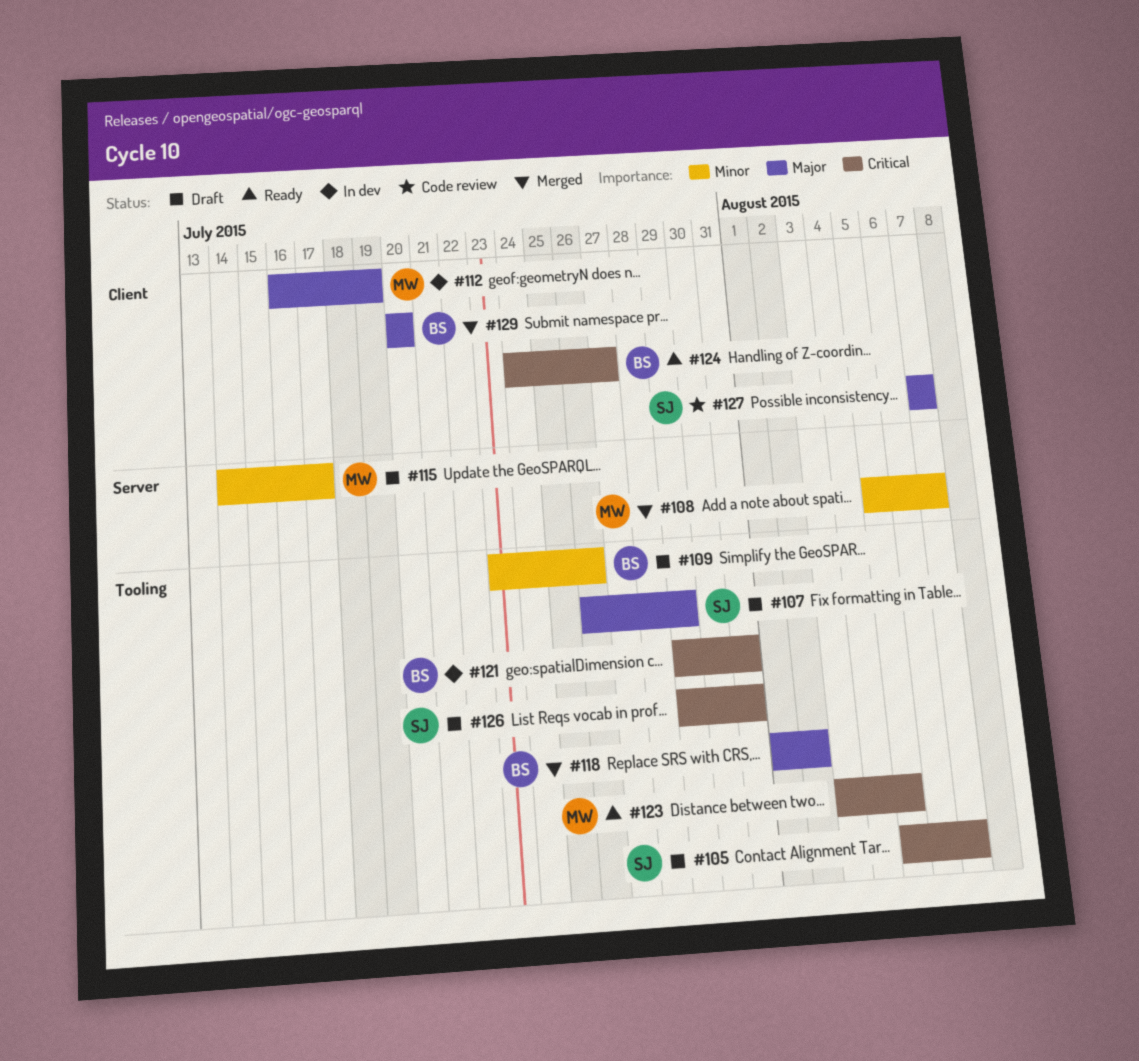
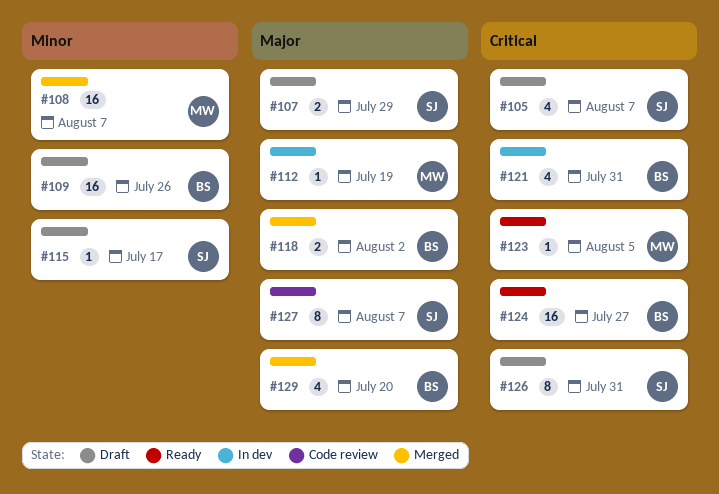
#115, owner: MW -> SJ

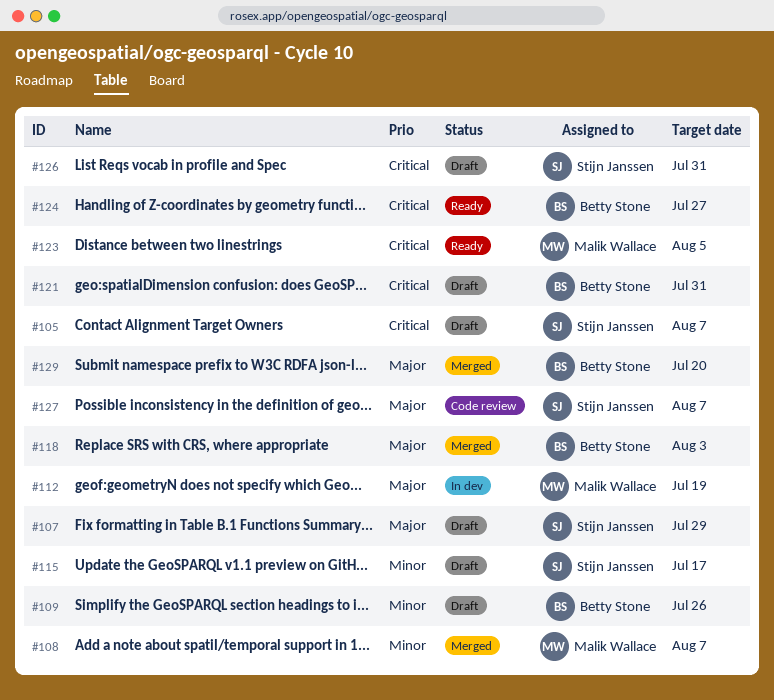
#118, due: Aug 2 -> Aug 3
#121, status: In dev -> Draft

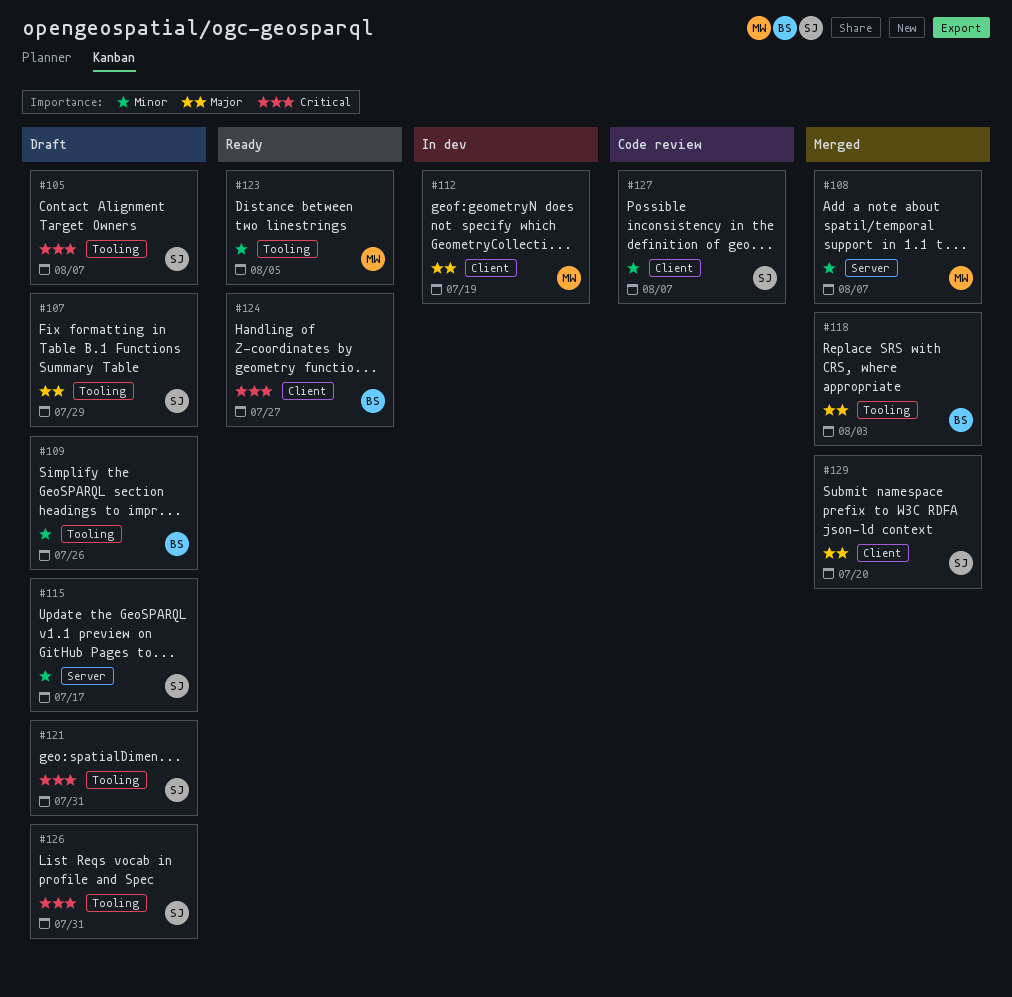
#121, owner: Betty Stone -> Stijn Janssen
#123, priority: Critical -> Minor
#127, priority: Major -> Minor
#129, owner: Betty Stone -> Stijn Janssen

